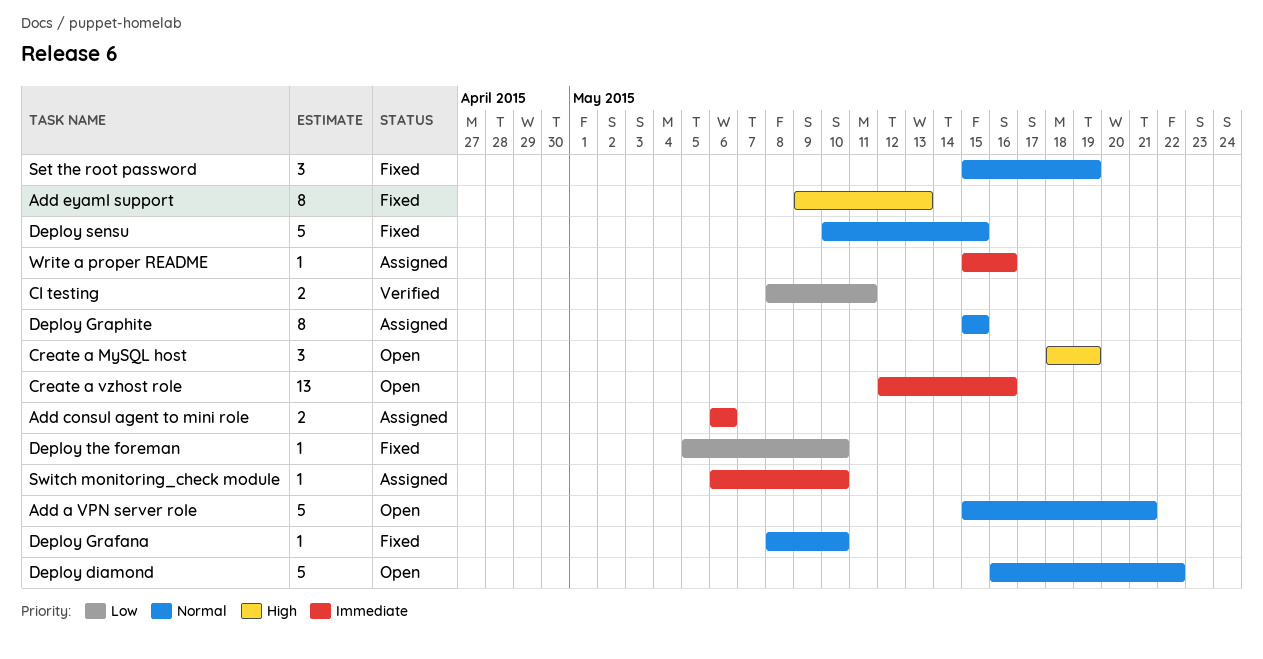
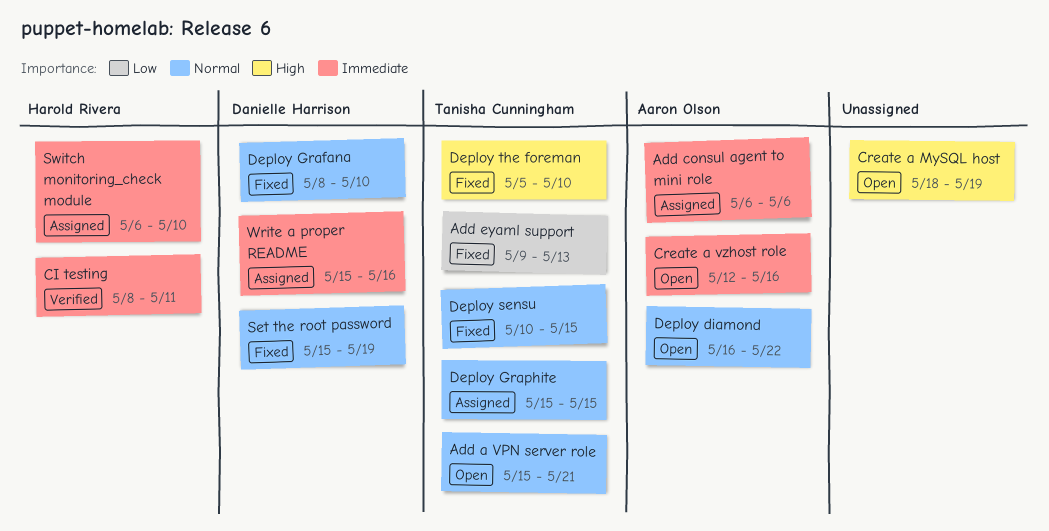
Add eyaml support, priority: High -> Low
CI testing, priority: Low -> Immediate
Deploy the foreman, priority: Low -> High

